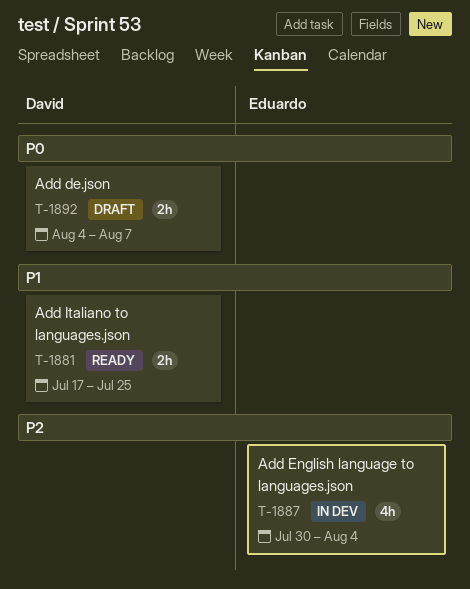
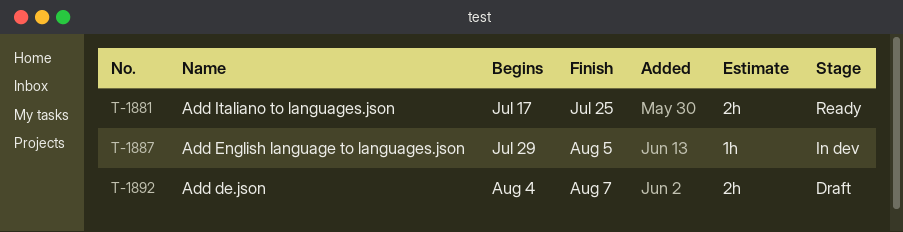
T-1887, estimate: 4h -> 1h
T-1887, start: Jul 30 -> Jul 29
T-1887, due: Aug 4 -> Aug 5

